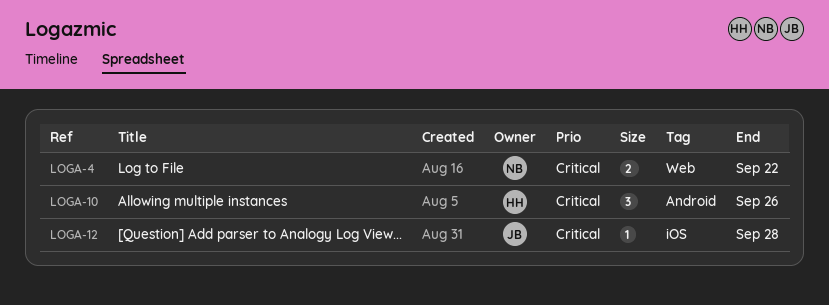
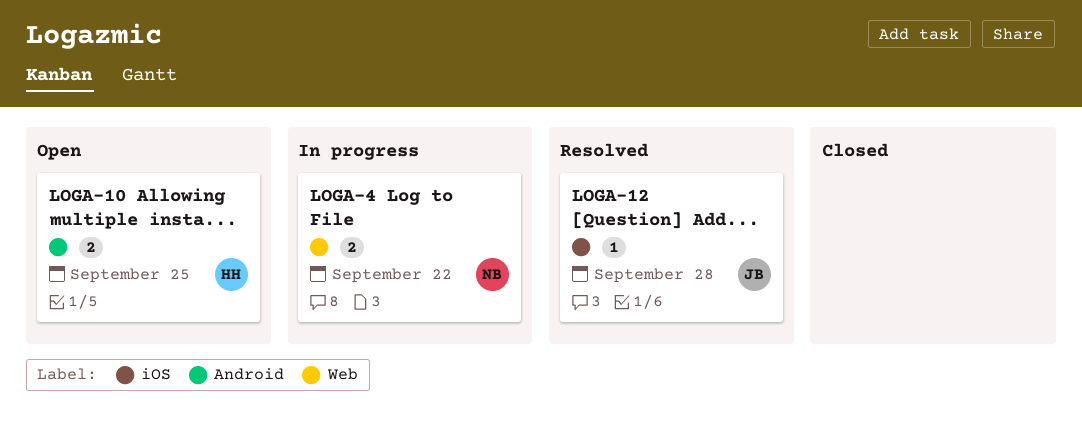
LOGA-10, estimate: 3 -> 2
LOGA-10, due: Sep 26 -> Sep 25

